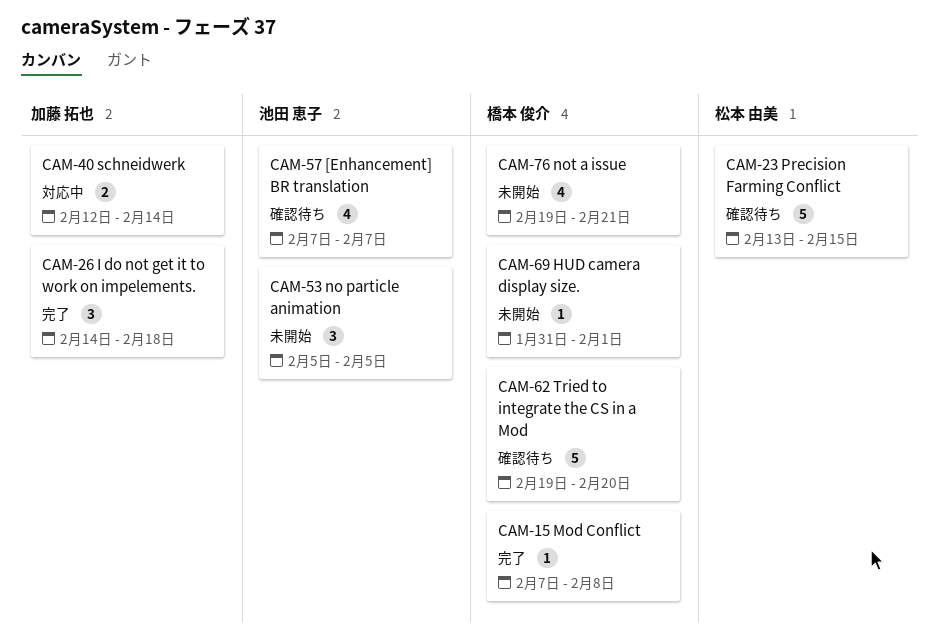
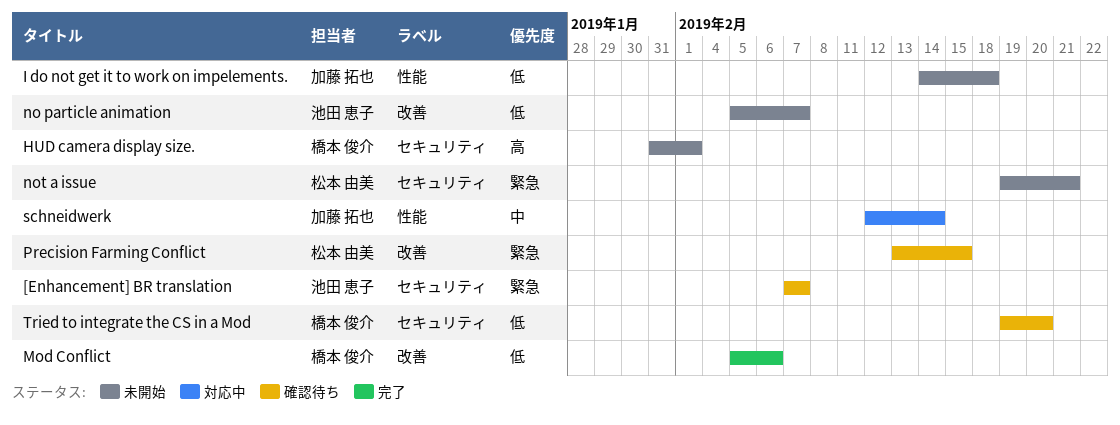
I do not get it to work on impelements., status: 完了 -> 未開始
Mod Conflict, start: Feb 7 -> Feb 5
Mod Conflict, due: Feb 8 -> Feb 6
no particle animation, due: Feb 5 -> Feb 7
not a issue, owner: 橋本 俊介 -> 松本 由美

